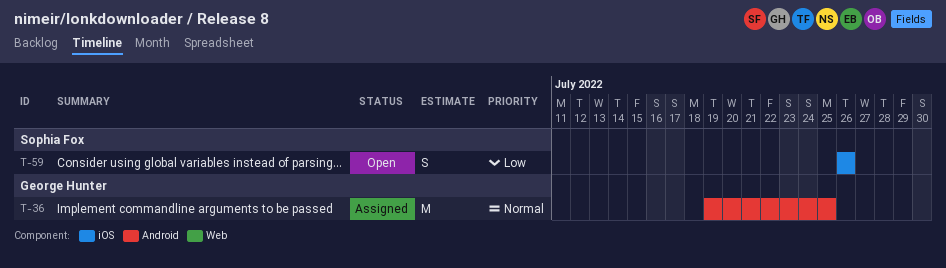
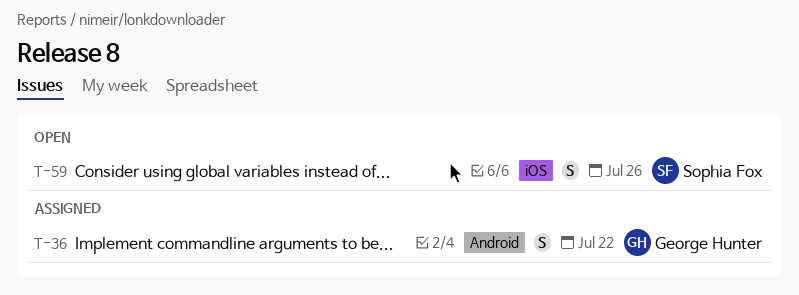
T-36, estimate: M -> S
T-36, due: Jul 25 -> Jul 22

